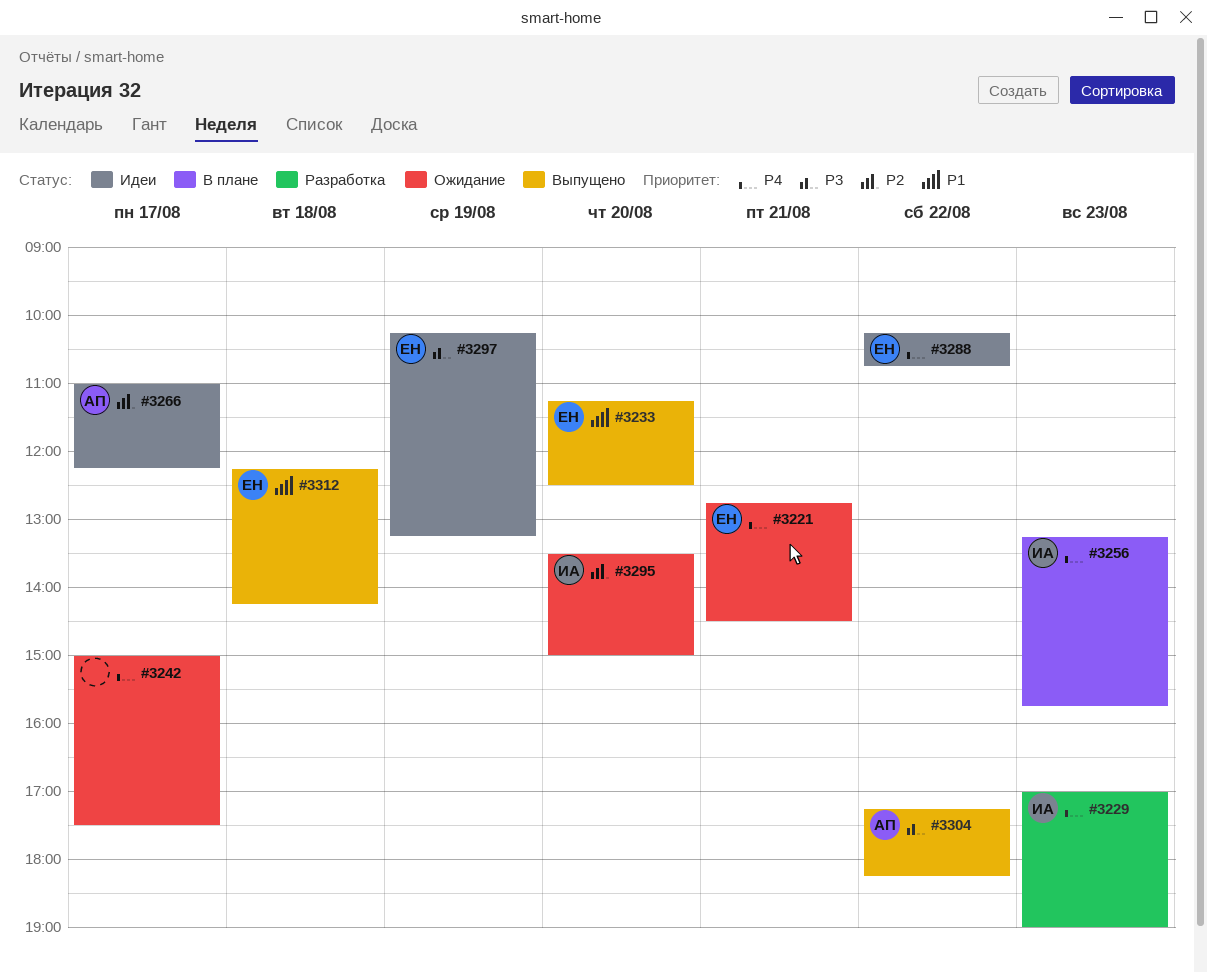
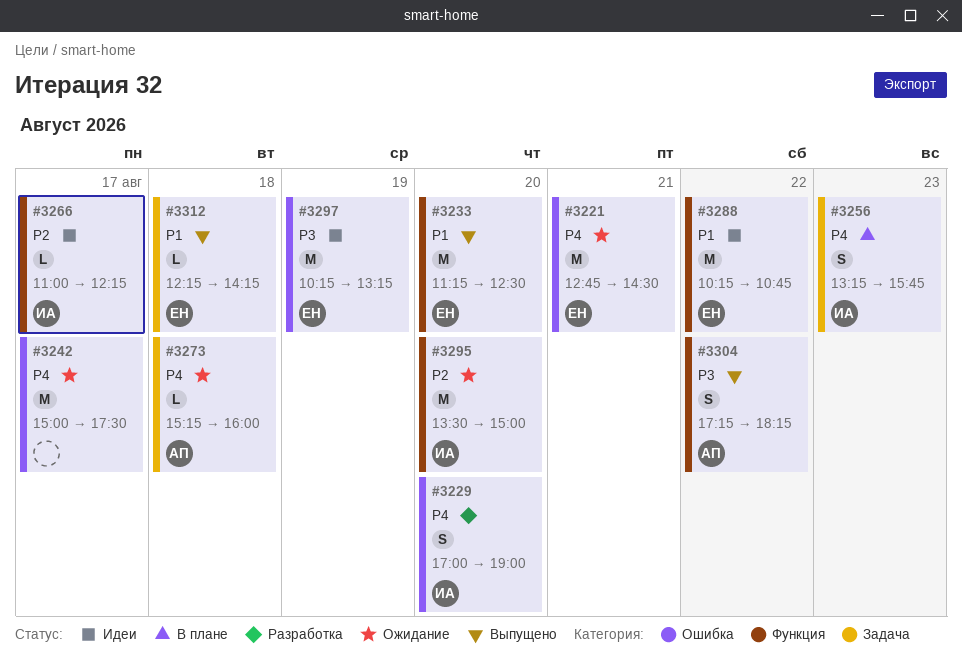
#3229, day: Aug 23 -> Aug 20
#3266, owner: АП -> ИА
#3273: none -> present
#3288, priority: P4 -> P1

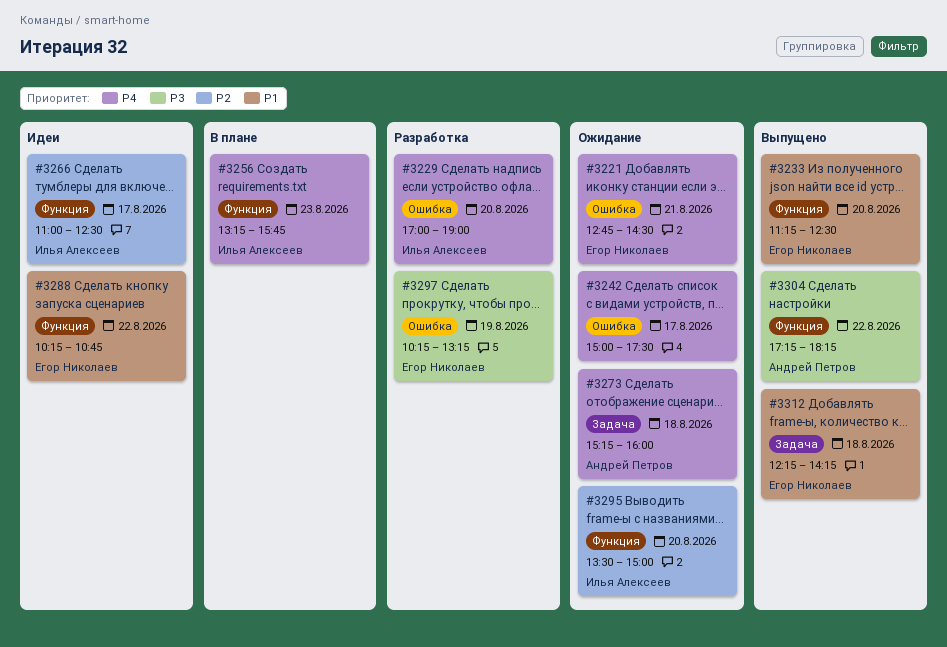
#3256, label: Задача -> Функция
#3266, ends: 12:15 -> 12:30
#3297, status: Идеи -> Разработка

